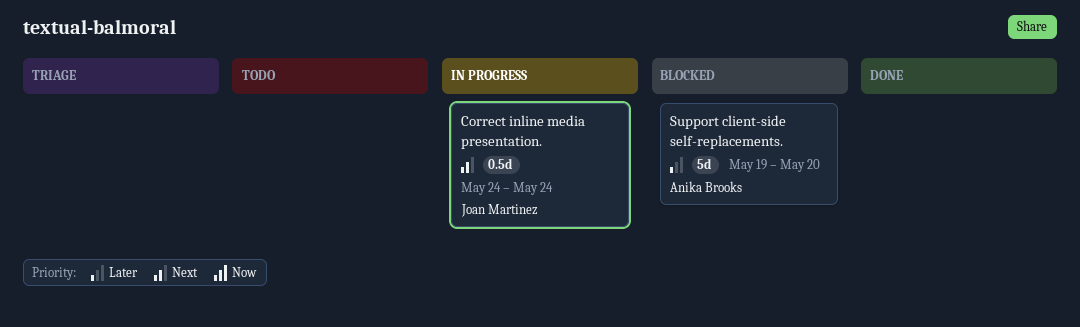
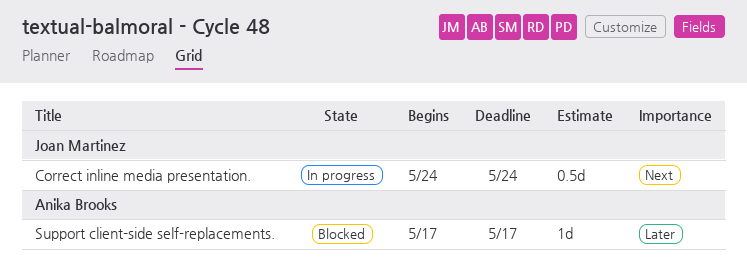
Support client-side self-replacements., estimate: 5d -> 1d
Support client-side self-replacements., start: May 19 -> May 17
Support client-side self-replacements., due: May 20 -> May 17

